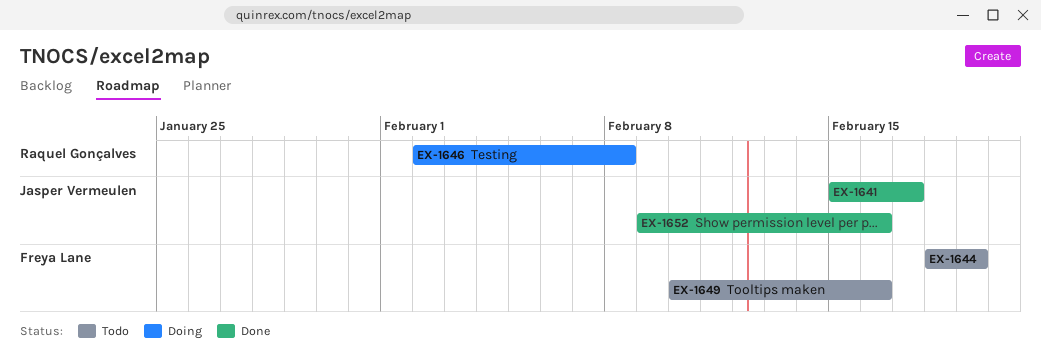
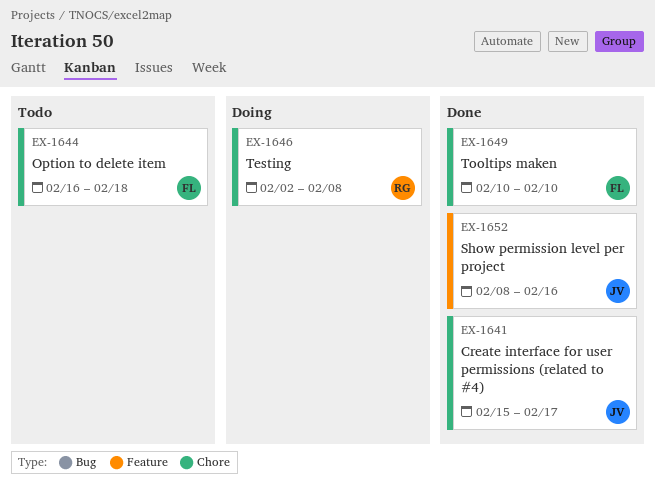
EX-1644, start: Feb 18 -> Feb 16
EX-1644, due: Feb 19 -> Feb 18
EX-1649, status: Todo -> Done
EX-1649, due: Feb 16 -> Feb 10
EX-1652, start: Feb 9 -> Feb 8

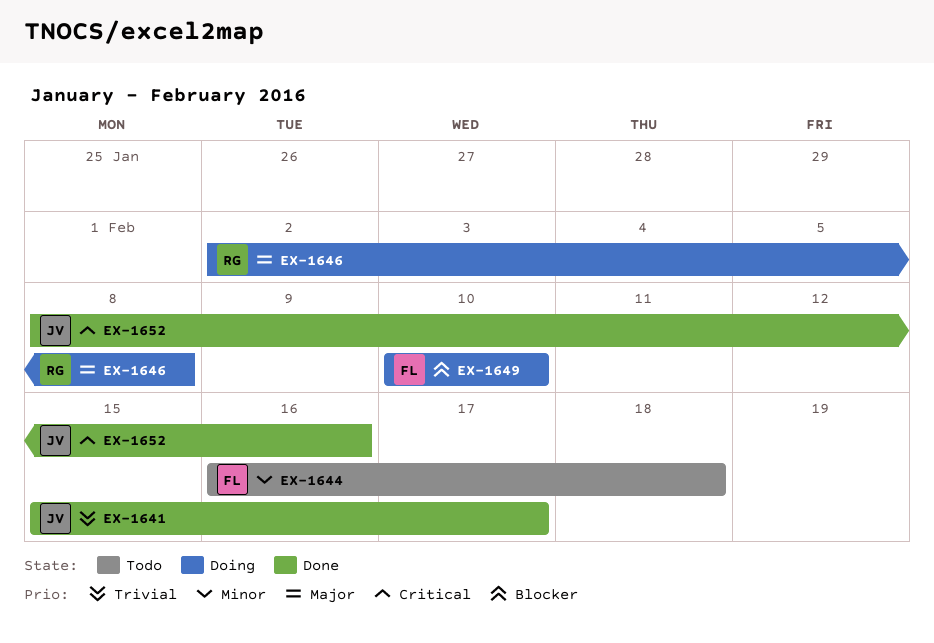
EX-1649, status: Done -> Doing

